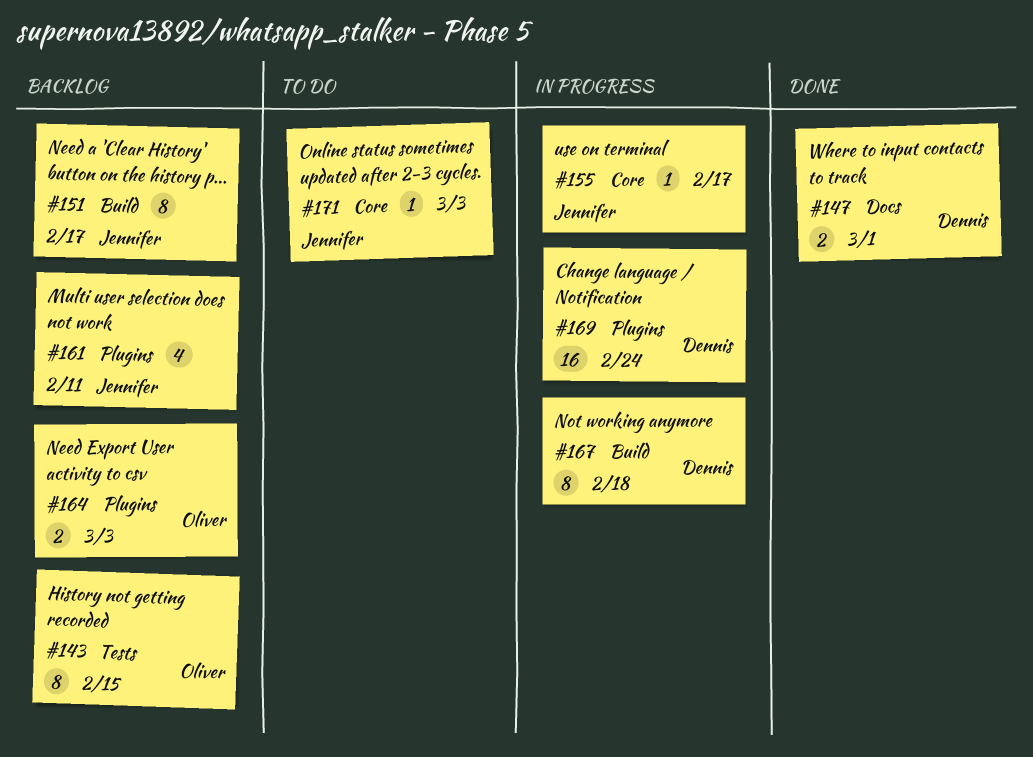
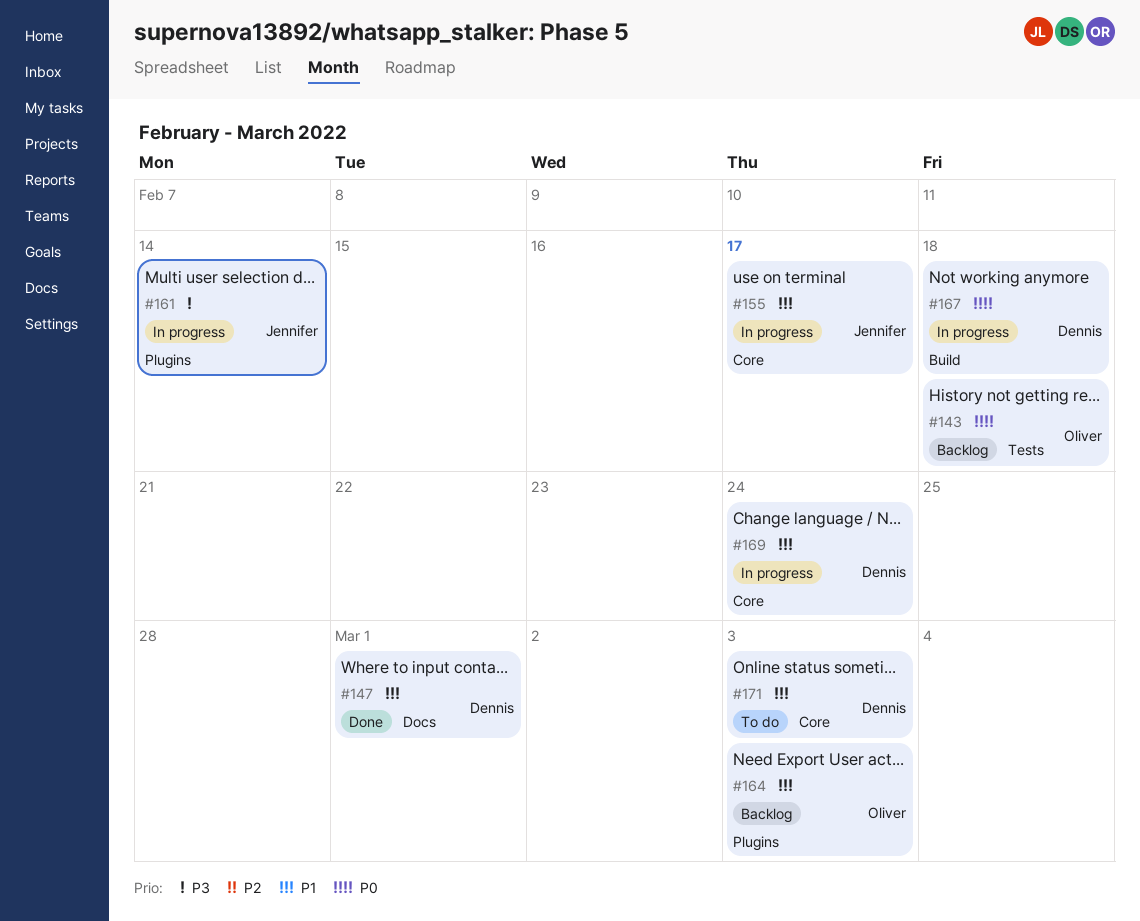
#143, due: Feb 15 -> Feb 18
#151: present -> none
#161, status: Backlog -> In progress
#161, due: Feb 11 -> Feb 14
#169, label: Plugins -> Core
#171, owner: Jennifer -> Dennis

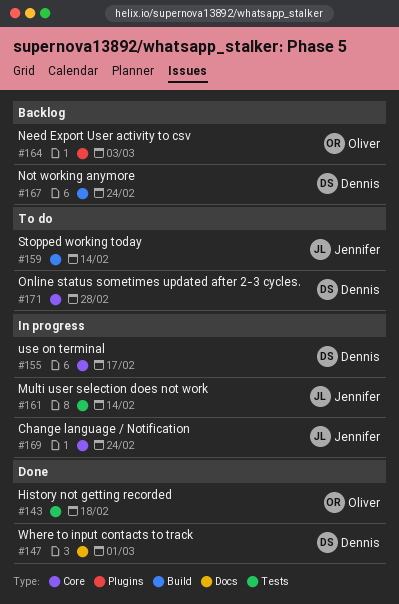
#143, status: Backlog -> Done
#155, owner: Jennifer -> Dennis
#159: none -> present
#161, label: Plugins -> Tests
#167, status: In progress -> Backlog
#167, due: Feb 18 -> Feb 24
#169, owner: Dennis -> Jennifer
#171, due: Mar 3 -> Feb 28

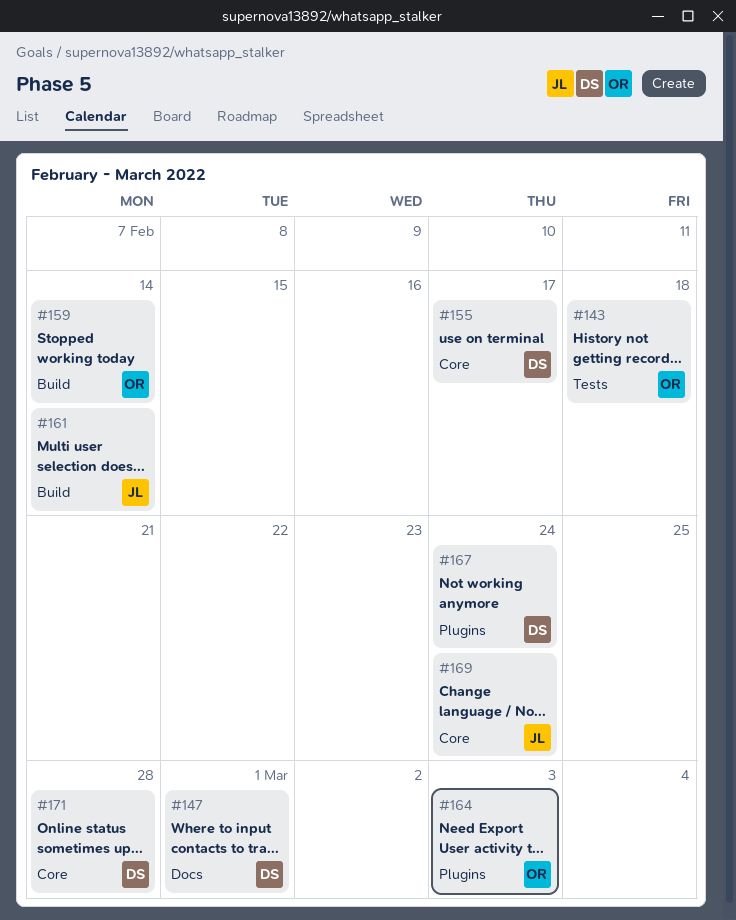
#159, owner: Jennifer -> Oliver
#161, label: Tests -> Build
#167, label: Build -> Plugins

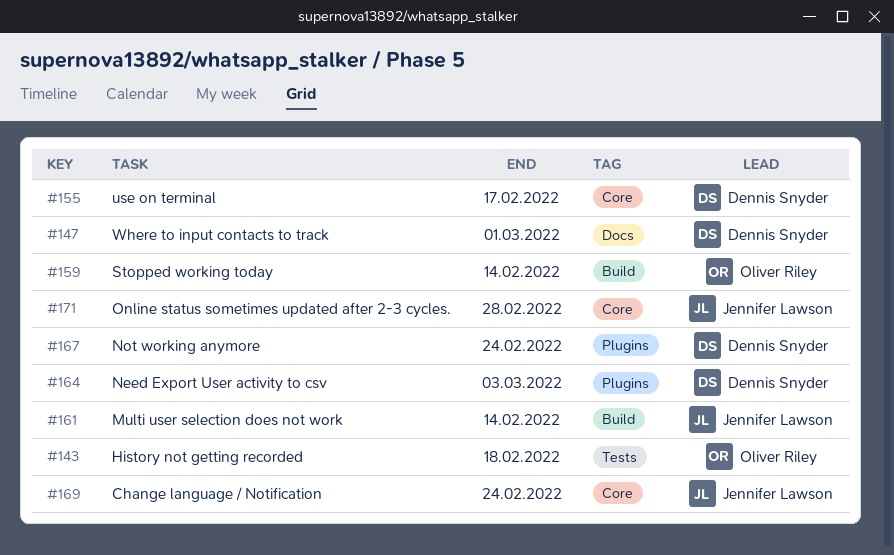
#164, owner: Oliver Riley -> Dennis Snyder
#171, owner: Dennis Snyder -> Jennifer Lawson

